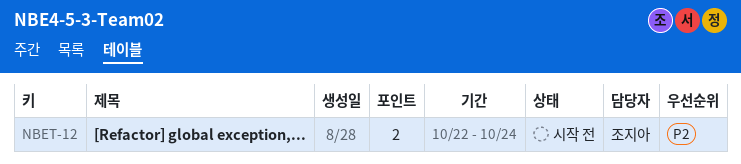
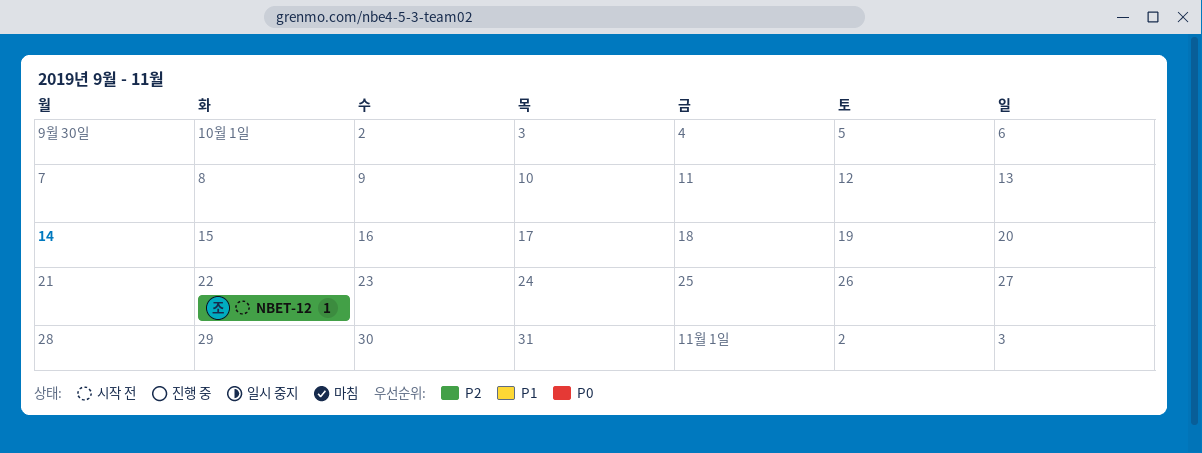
NBET-12, estimate: 2 -> 1
NBET-12, due: Oct 24 -> Oct 22

